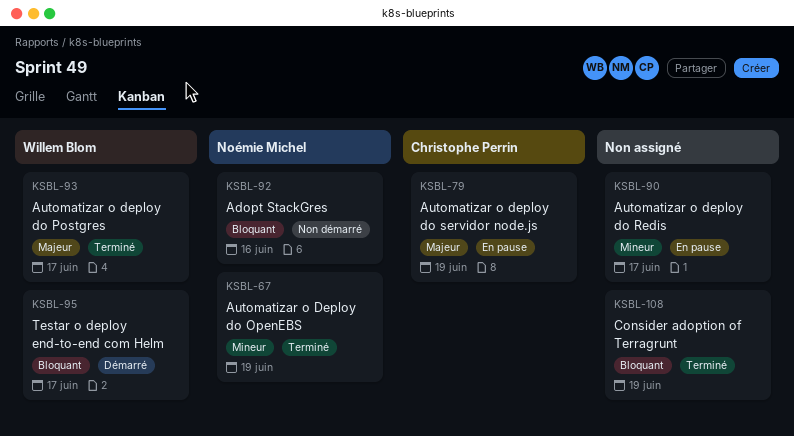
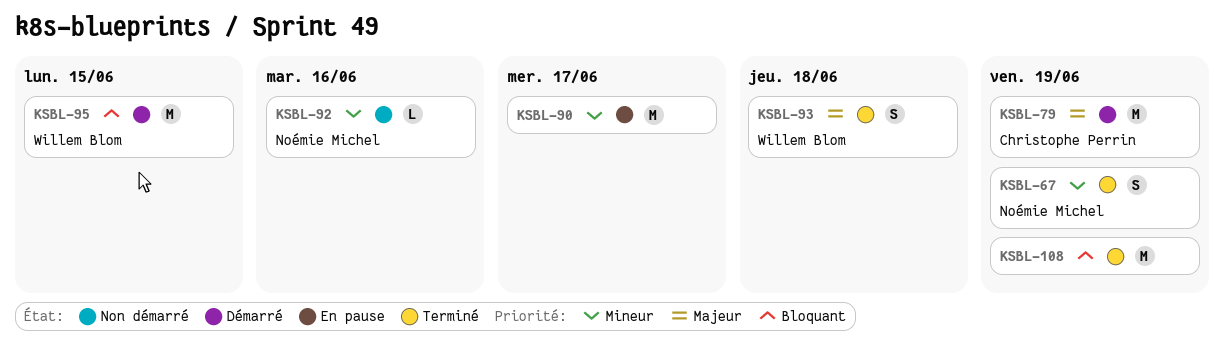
KSBL-79, status: En pause -> Démarré
KSBL-92, priority: Bloquant -> Mineur
KSBL-93, due: Jun 17 -> Jun 18
KSBL-95, due: Jun 17 -> Jun 15

